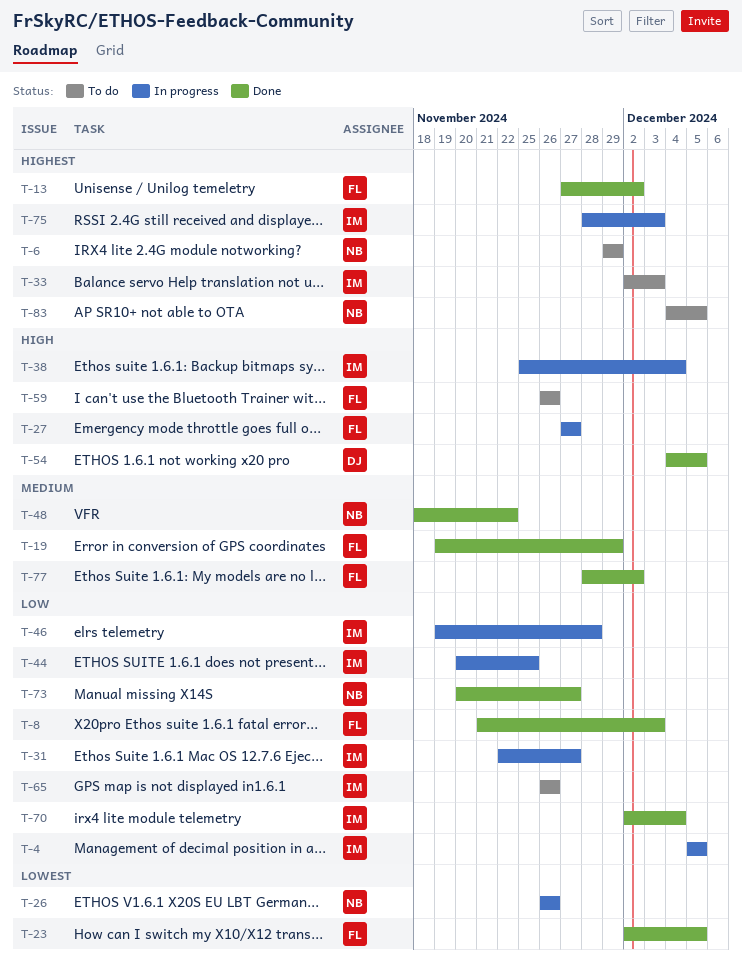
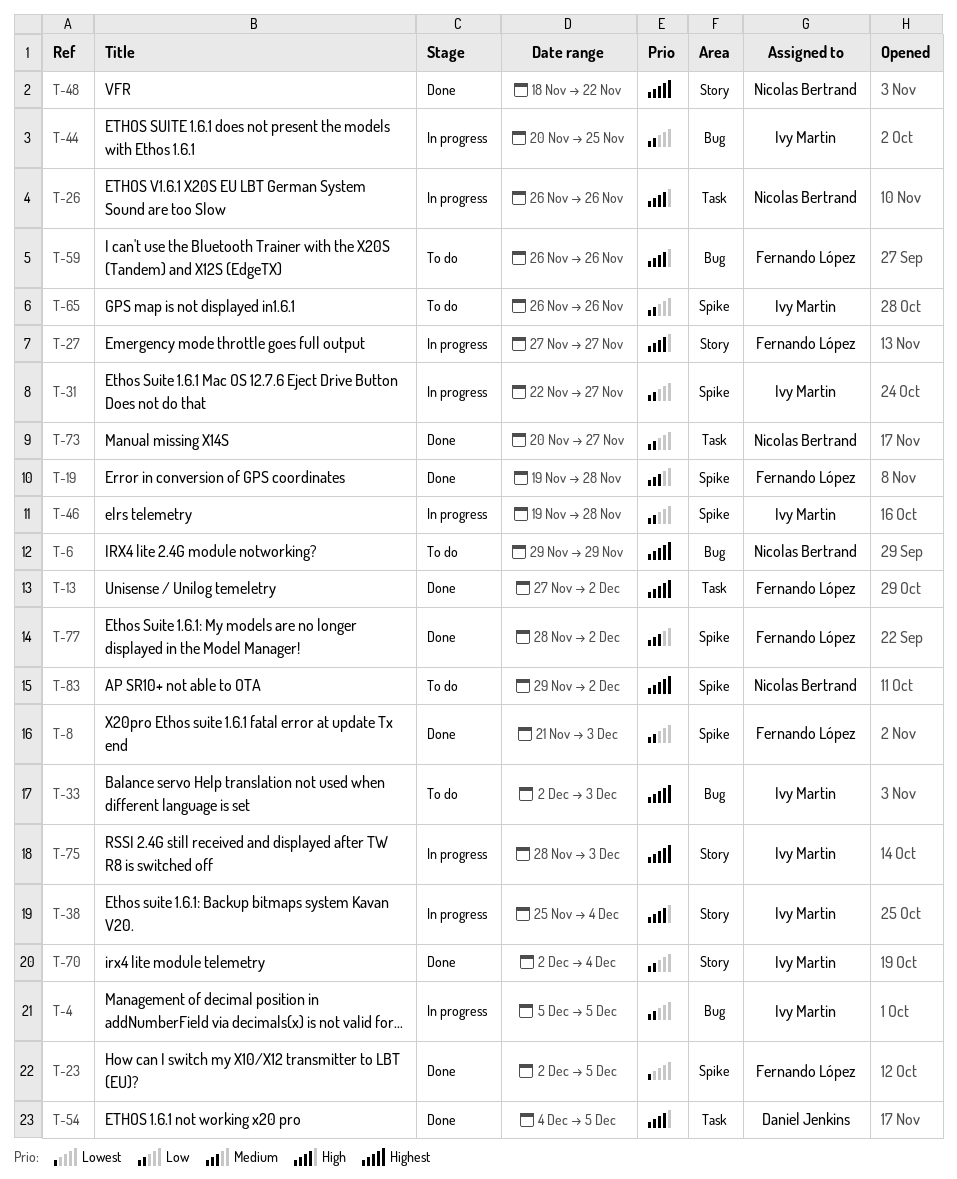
T-19, due: Nov 29 -> Nov 28
T-26, priority: Lowest -> High
T-48, priority: Medium -> Highest
T-83, start: Dec 4 -> Nov 29
T-83, due: Dec 5 -> Dec 2

